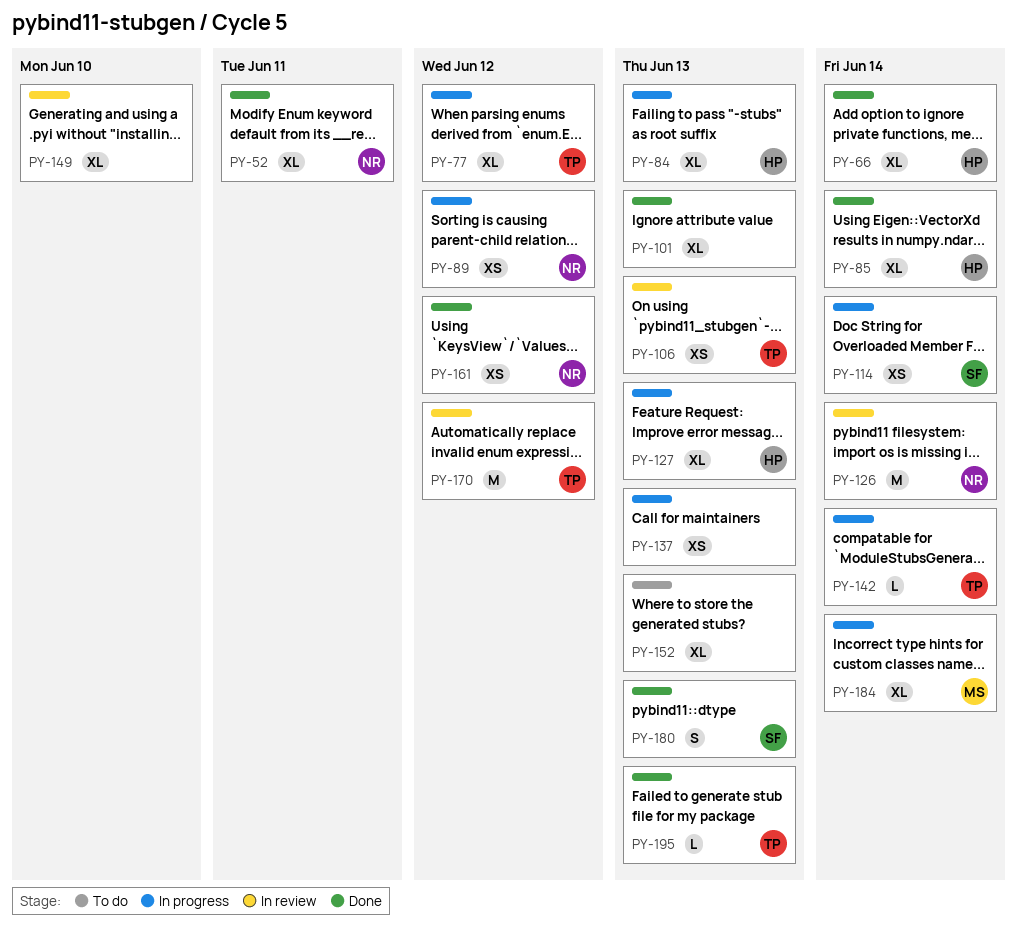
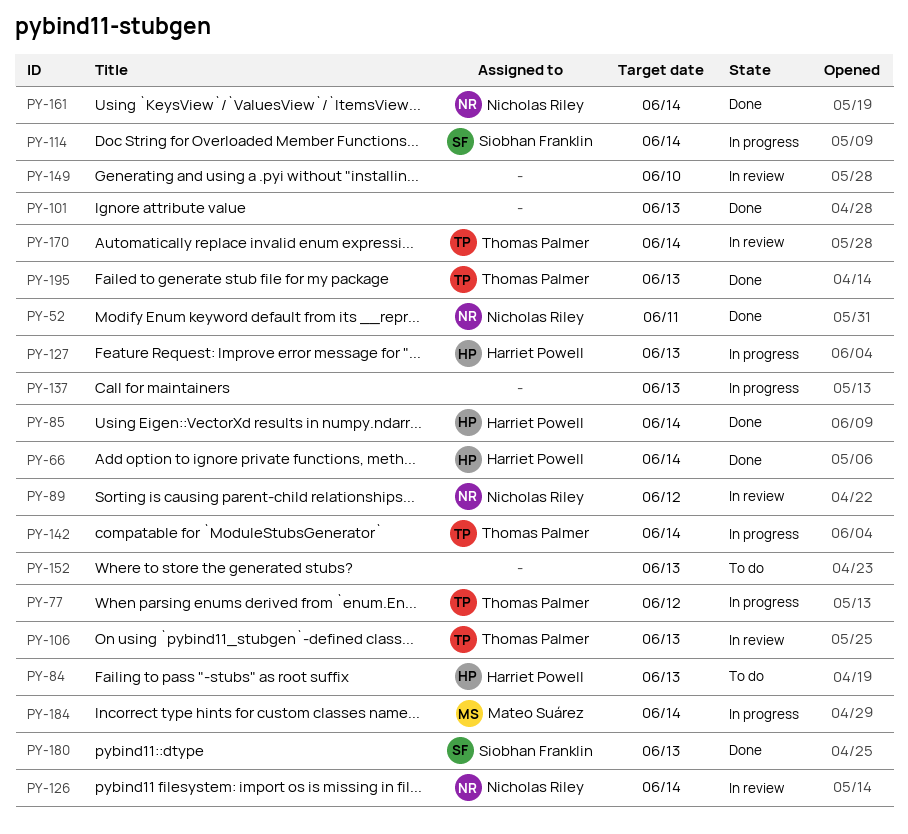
PY-84, status: In progress -> To do
PY-89, status: In progress -> In review
PY-161, due: Jun 12 -> Jun 14
PY-170, due: Jun 12 -> Jun 14

